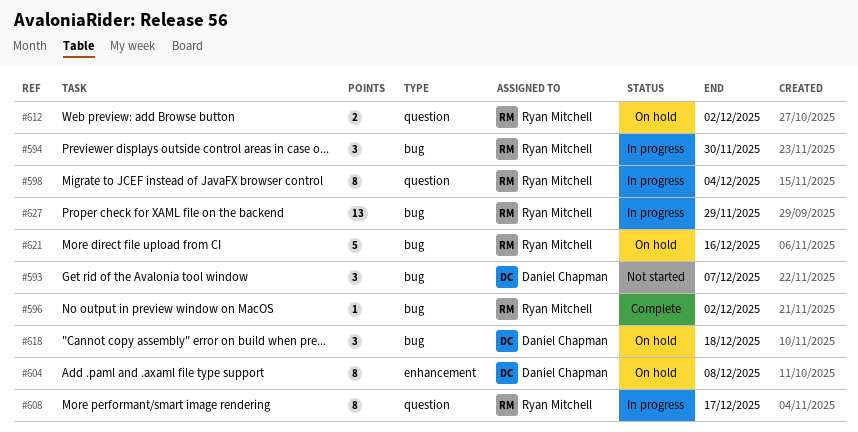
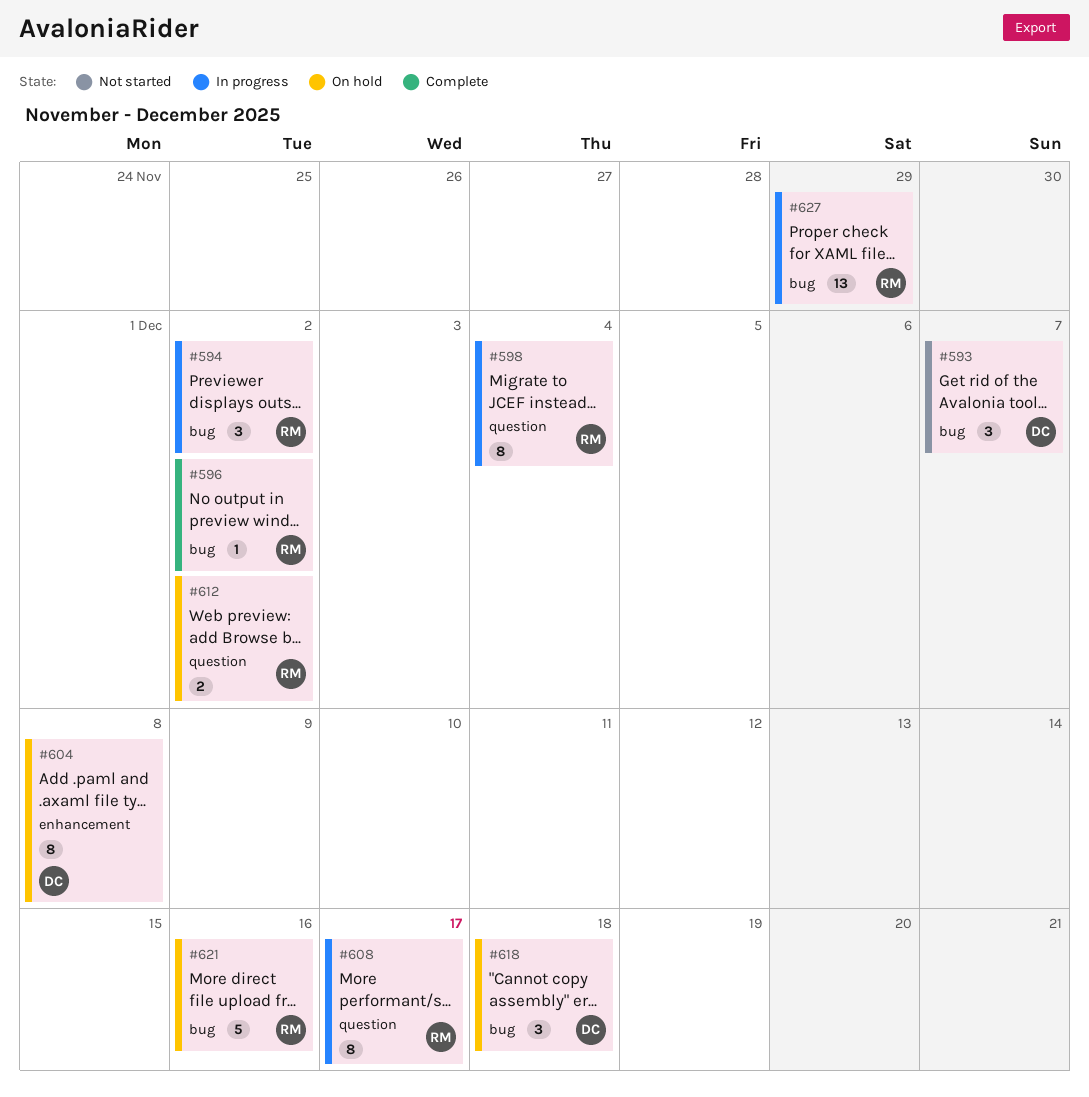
#594, due: Nov 30 -> Dec 2

